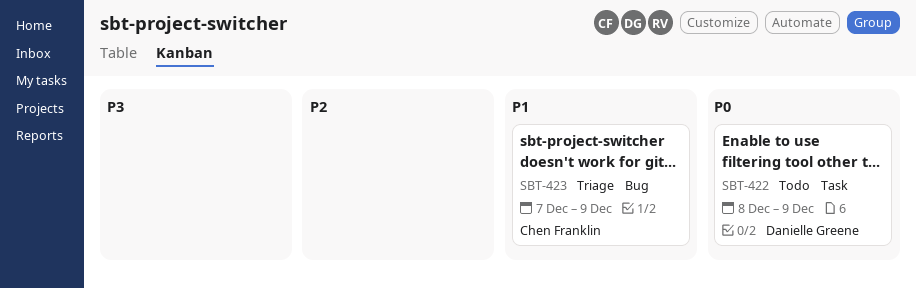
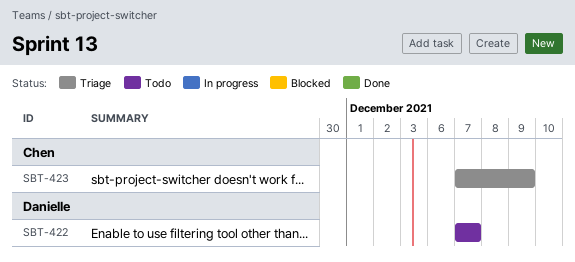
SBT-422, start: Dec 8 -> Dec 7
SBT-422, due: Dec 9 -> Dec 7

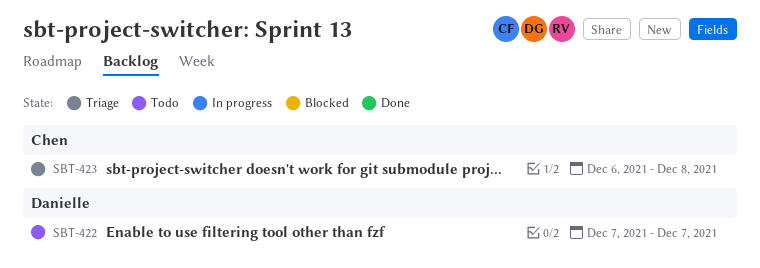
SBT-423, start: Dec 7 -> Dec 6
SBT-423, due: Dec 9 -> Dec 8

